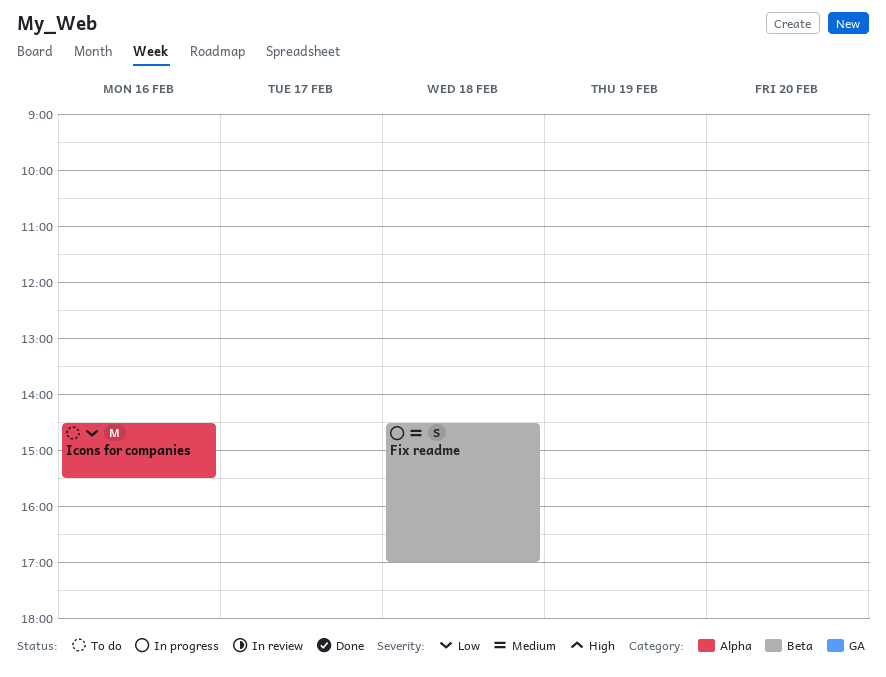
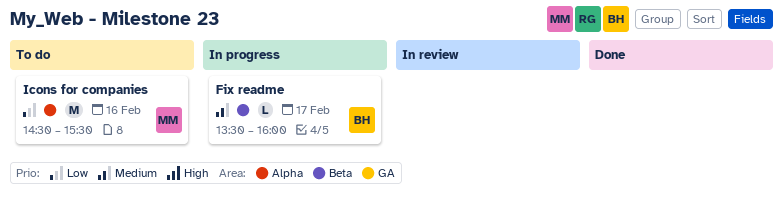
Fix readme, estimate: S -> L
Fix readme, day: Feb 18 -> Feb 17
Fix readme, begins: 14:30 -> 13:30
Fix readme, ends: 17:00 -> 16:00

